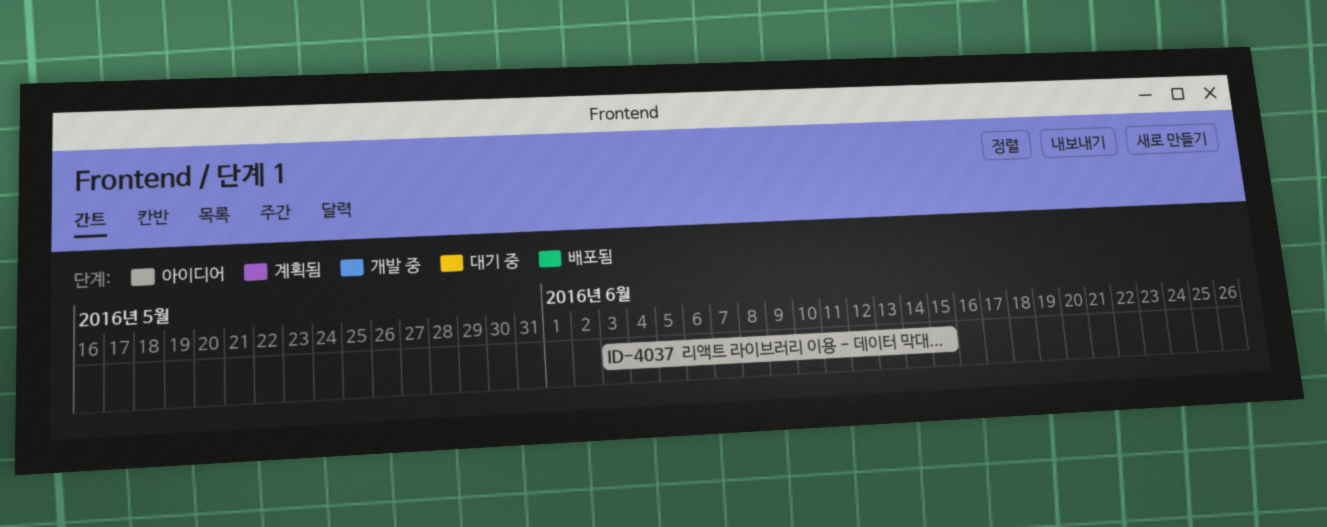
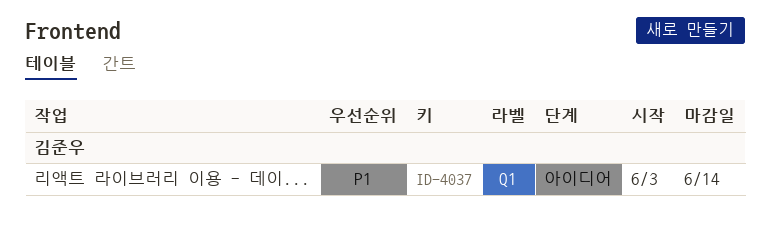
ID-4037, due: Jun 15 -> Jun 14

